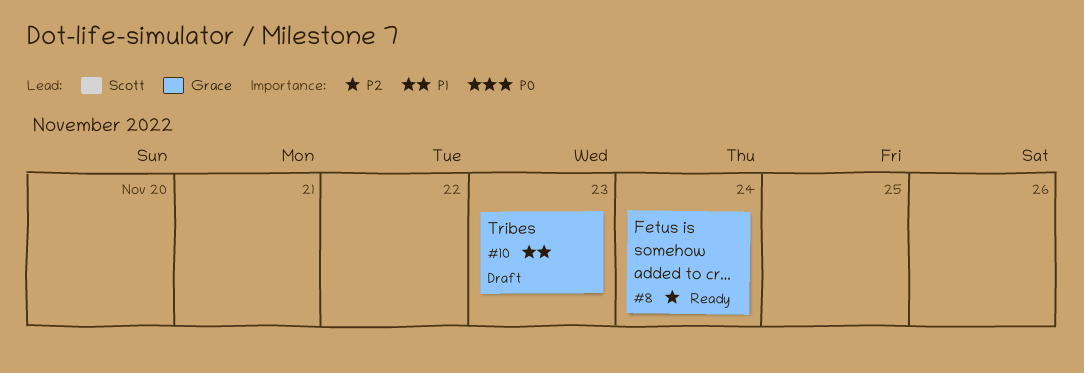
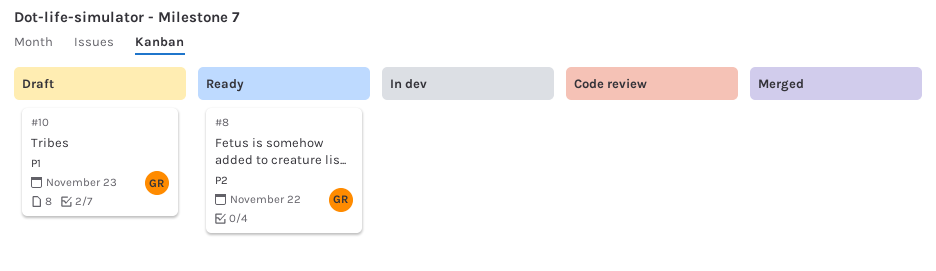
#8, due: Nov 24 -> Nov 22

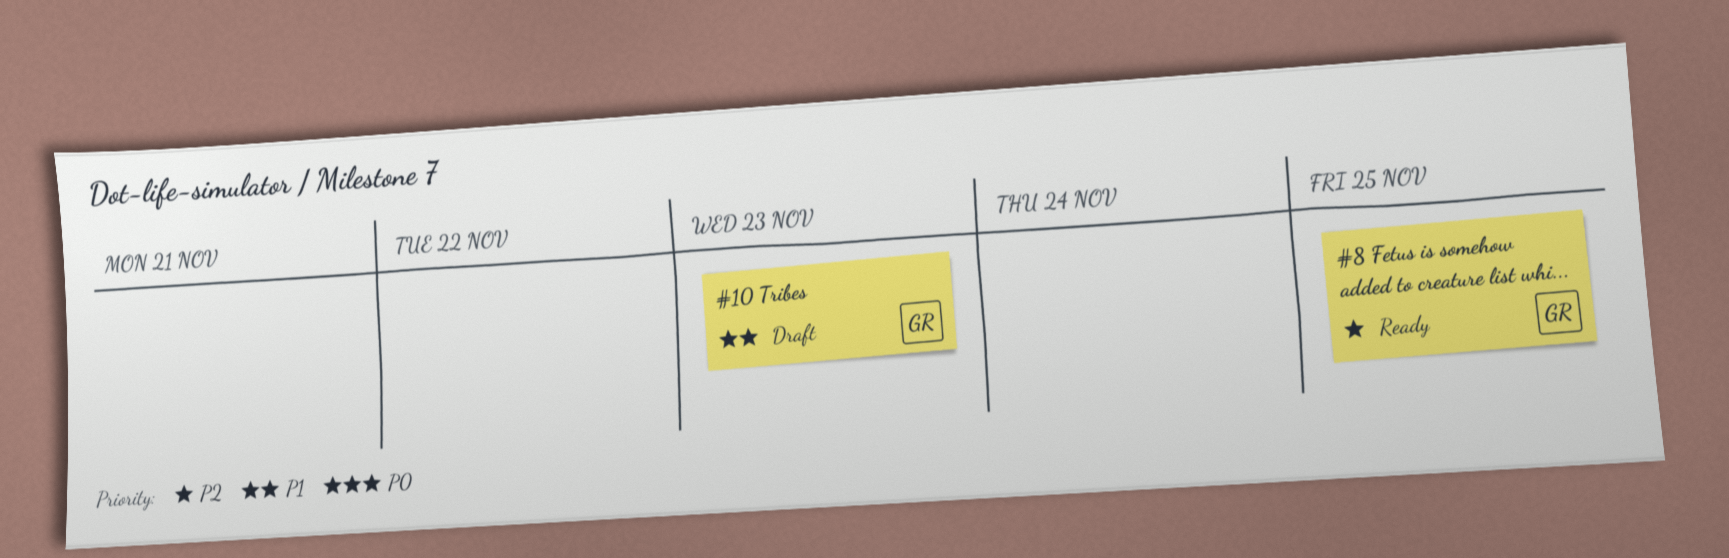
#8, due: Nov 22 -> Nov 25

